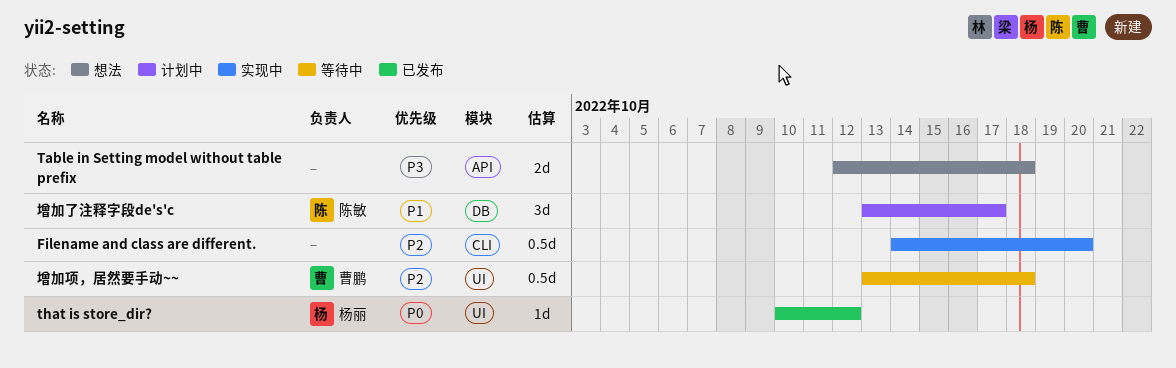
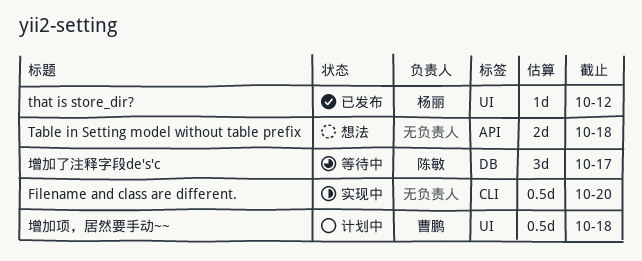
增加了注释字段de's'c, status: 计划中 -> 等待中
增加项，居然要手动~~, status: 等待中 -> 计划中

